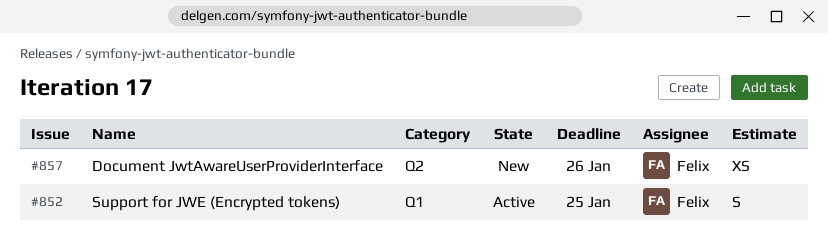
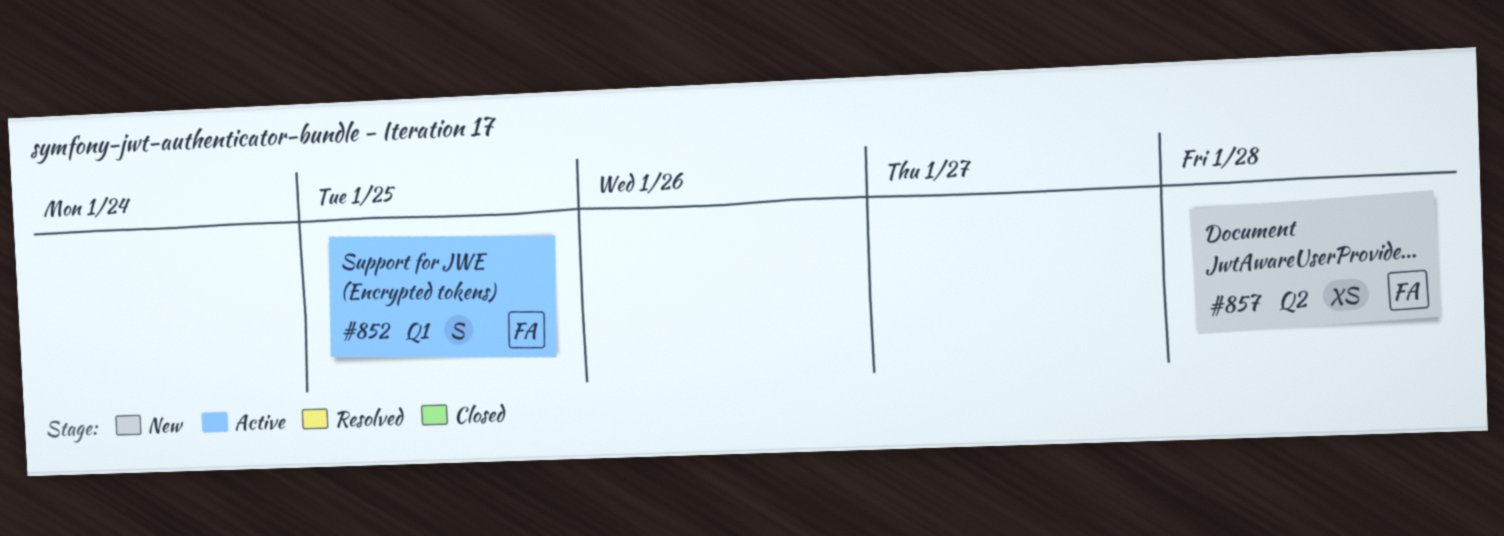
#857, due: Jan 26 -> Jan 28

